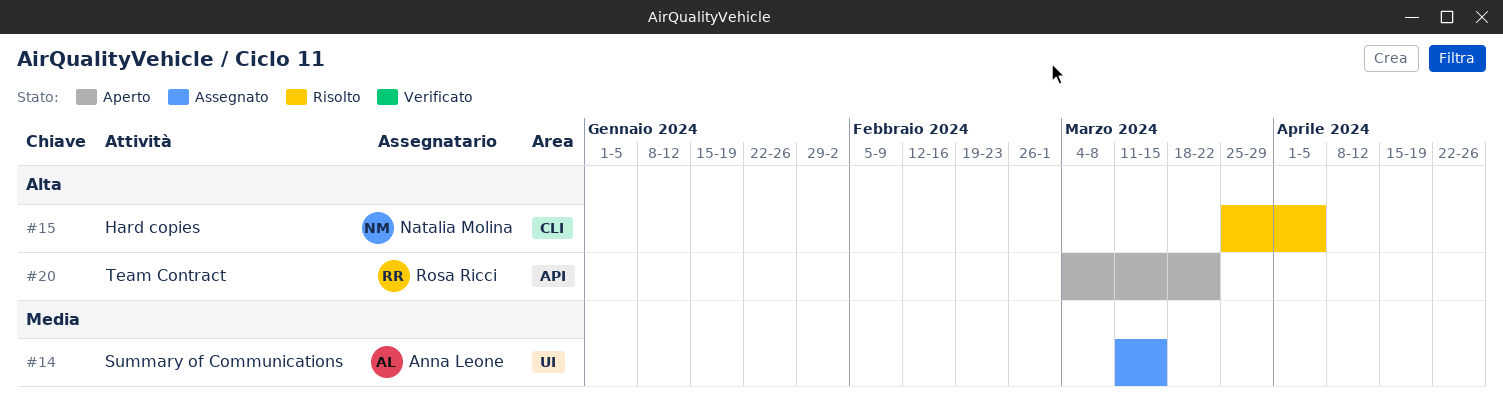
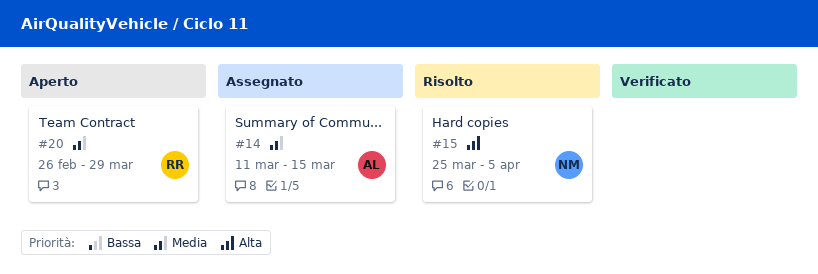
#20, priority: Alta -> Media
#20, start: Mar 4 -> Feb 26
#20, due: Mar 22 -> Mar 29

